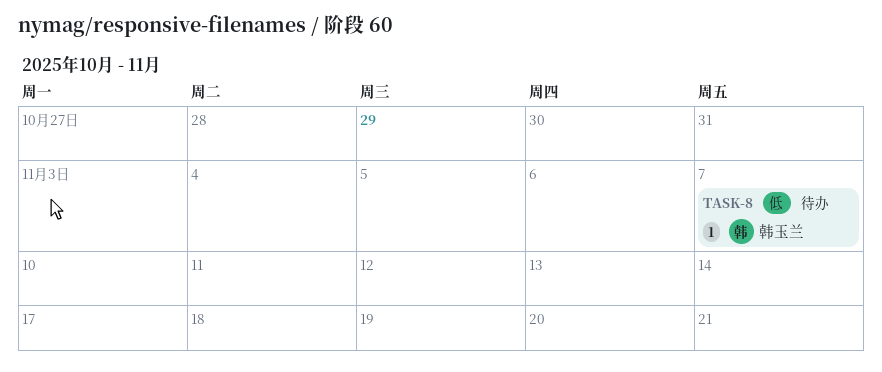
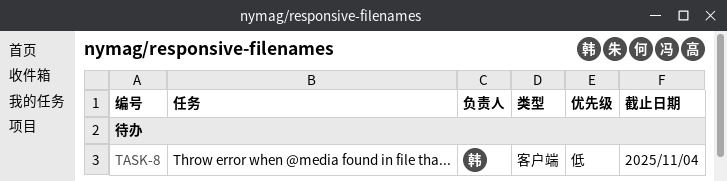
TASK-8, due: Nov 7 -> Nov 4

